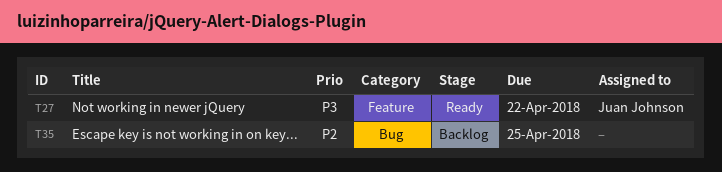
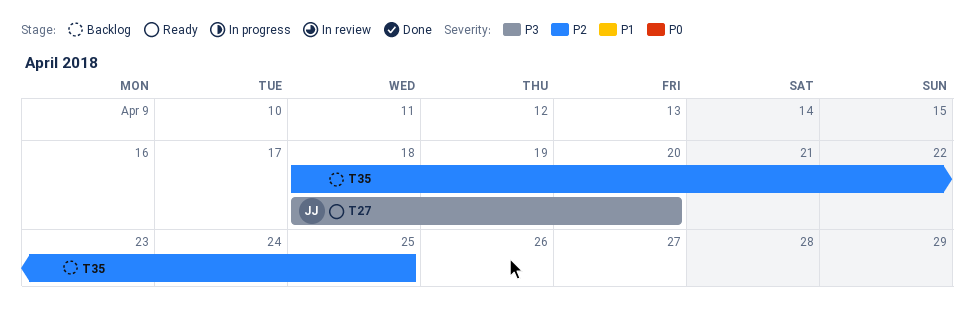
T27, due: Apr 22 -> Apr 20

